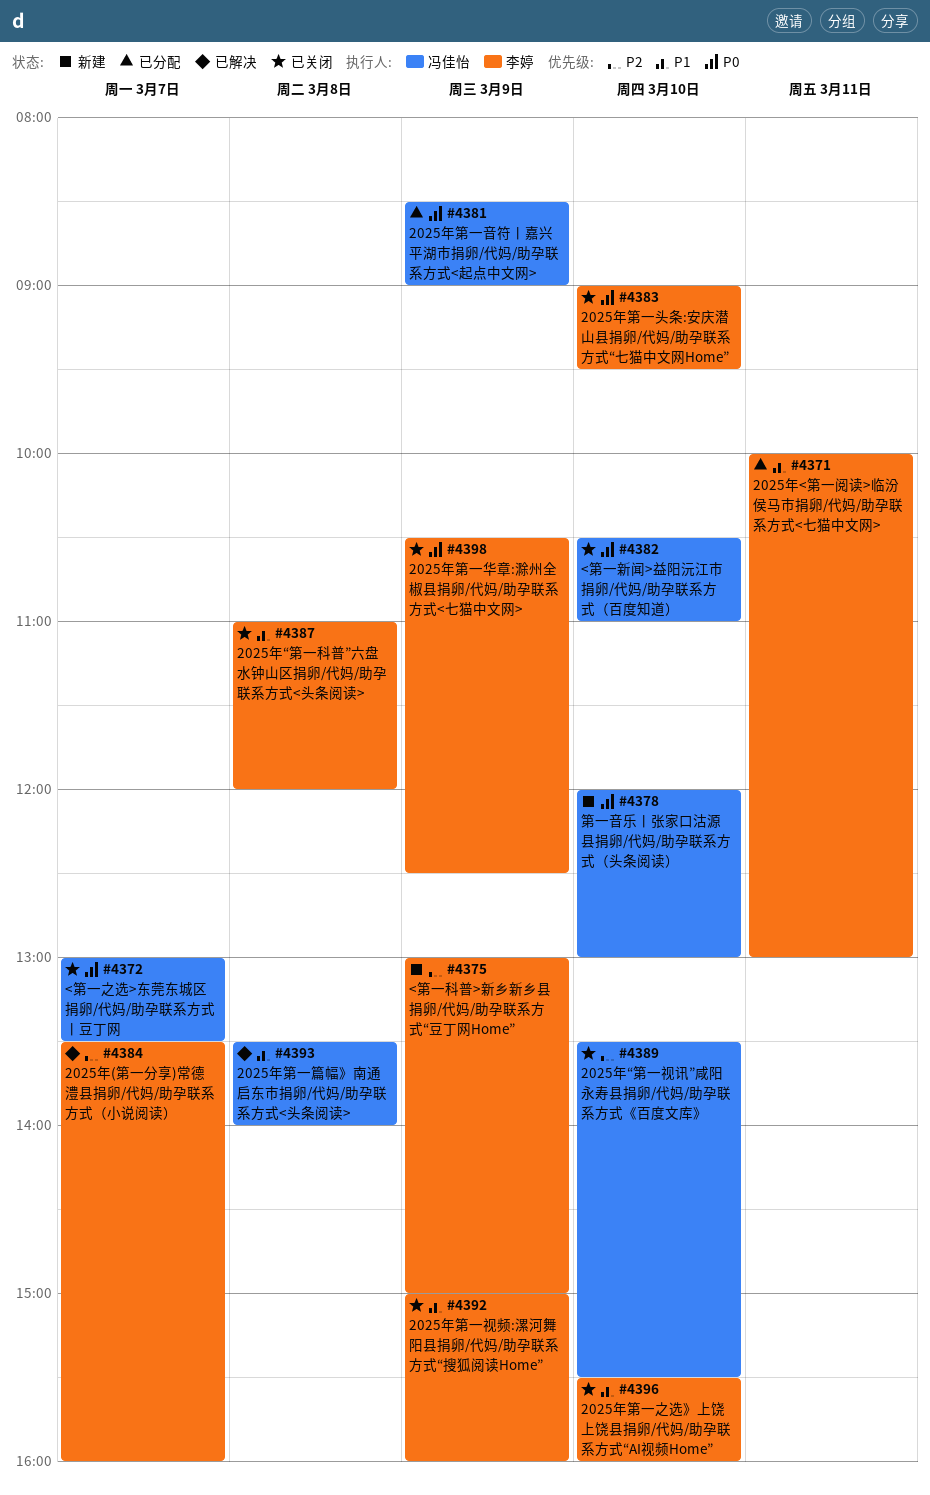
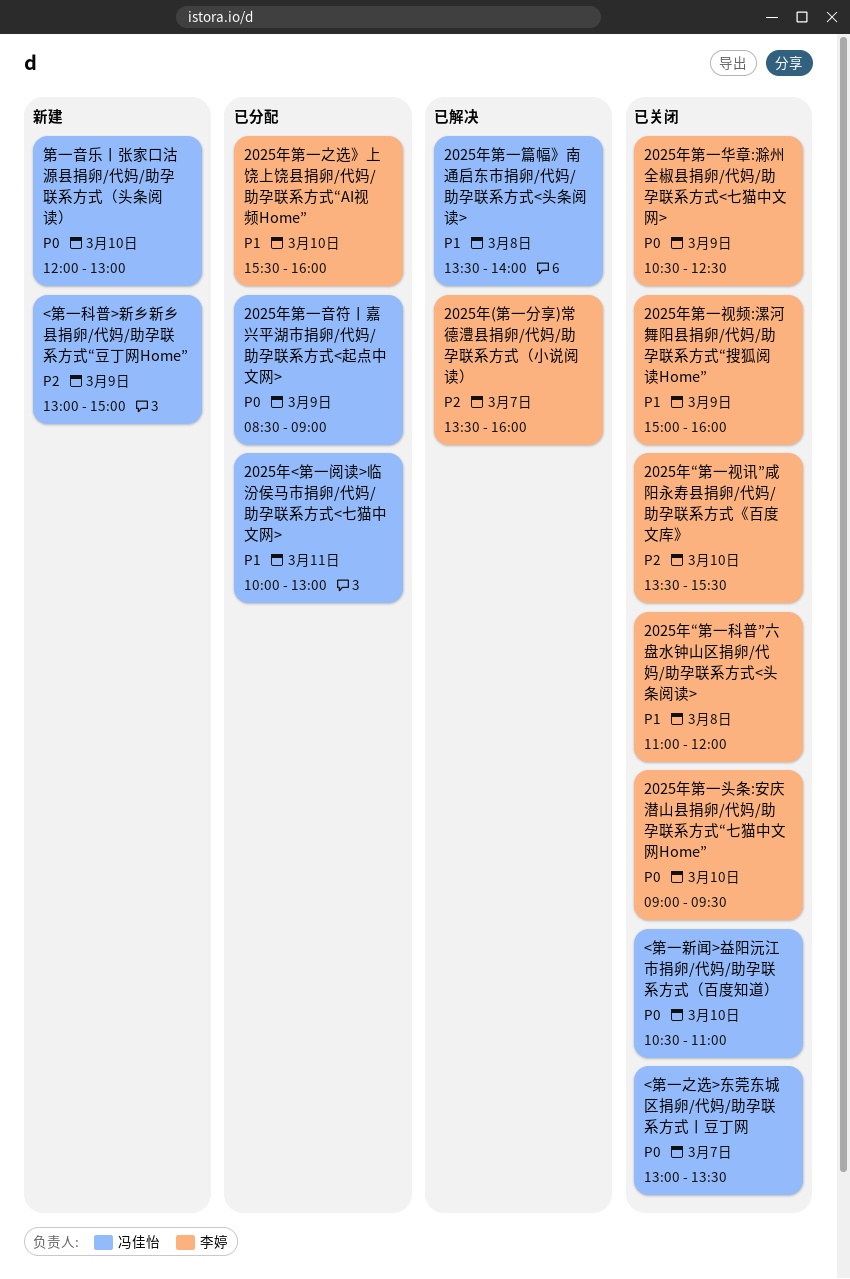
2025年<第一阅读>临汾侯马市捐卵/代妈/助孕联系方式<七猫中文网>, owner: 李婷 -> 冯佳怡
2025年“第一视讯”咸阳永寿县捐卵/代妈/助孕联系方式《百度文库》, owner: 冯佳怡 -> 李婷
2025年第一之选》上饶上饶县捐卵/代妈/助孕联系方式“AI视频Home”, status: 已关闭 -> 已分配
<第一科普>新乡新乡县捐卵/代妈/助孕联系方式“豆丁网Home”, owner: 李婷 -> 冯佳怡

